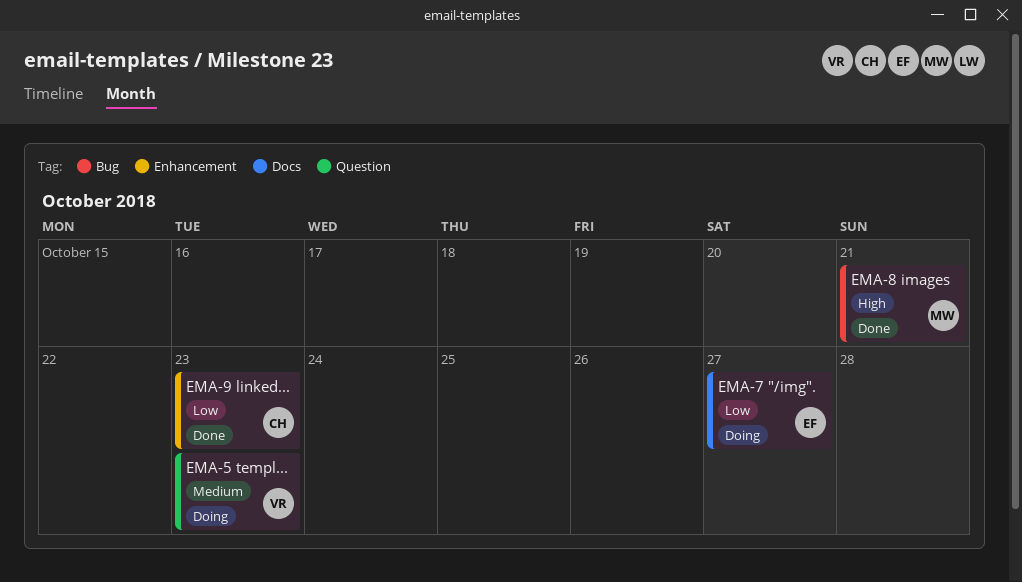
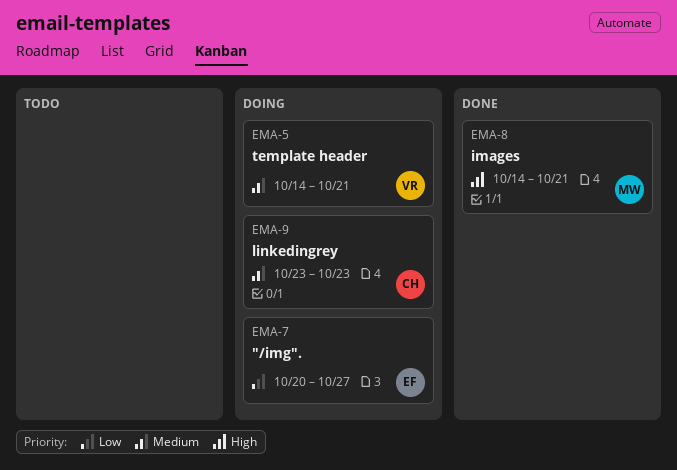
EMA-5, due: Oct 23 -> Oct 21
EMA-9, status: Done -> Doing
EMA-9, priority: Low -> Medium

